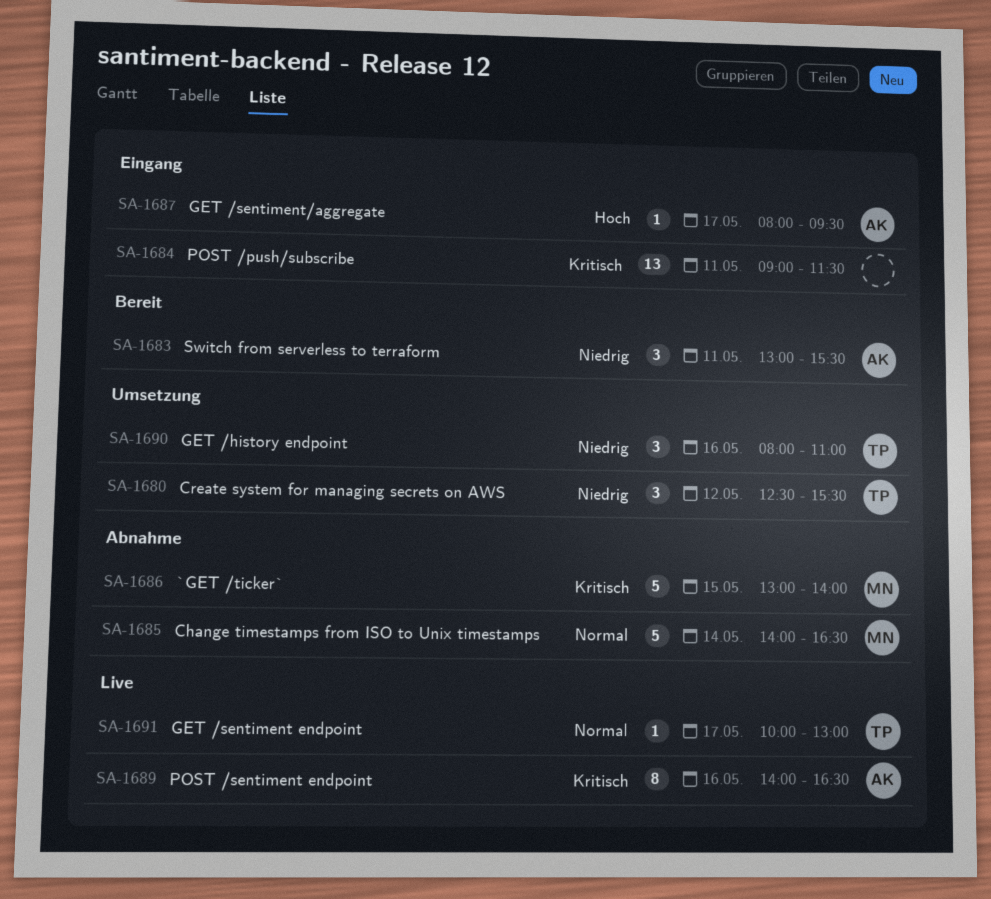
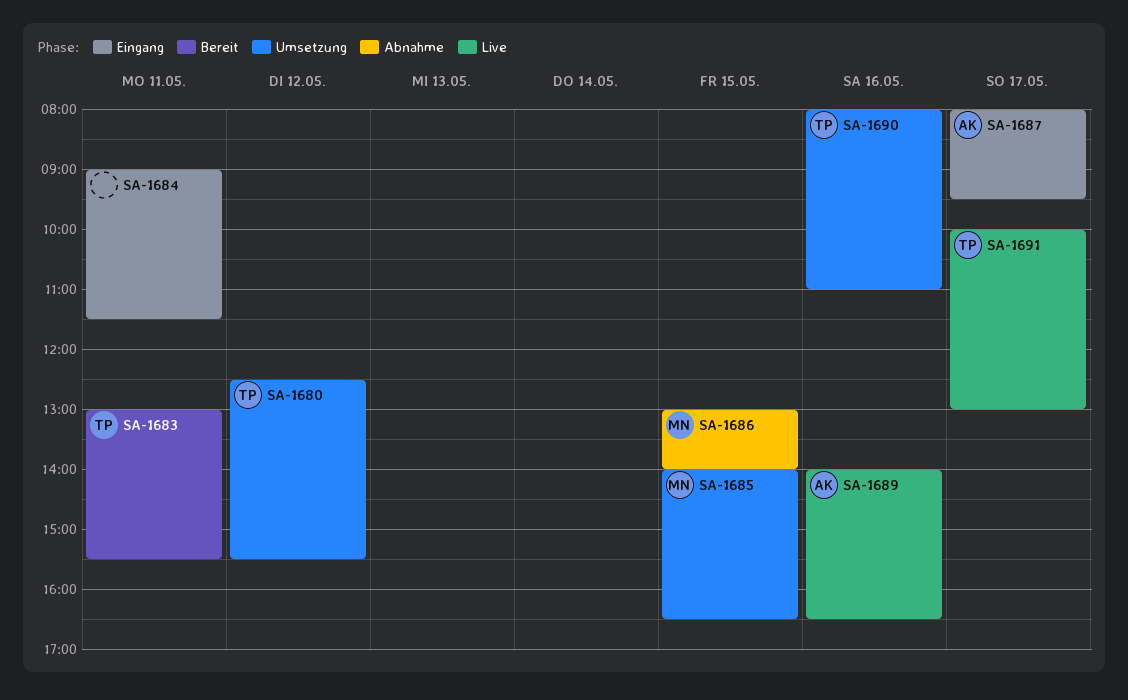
SA-1683, owner: AK -> TP
SA-1685, status: Abnahme -> Umsetzung
SA-1685, day: May 14 -> May 15

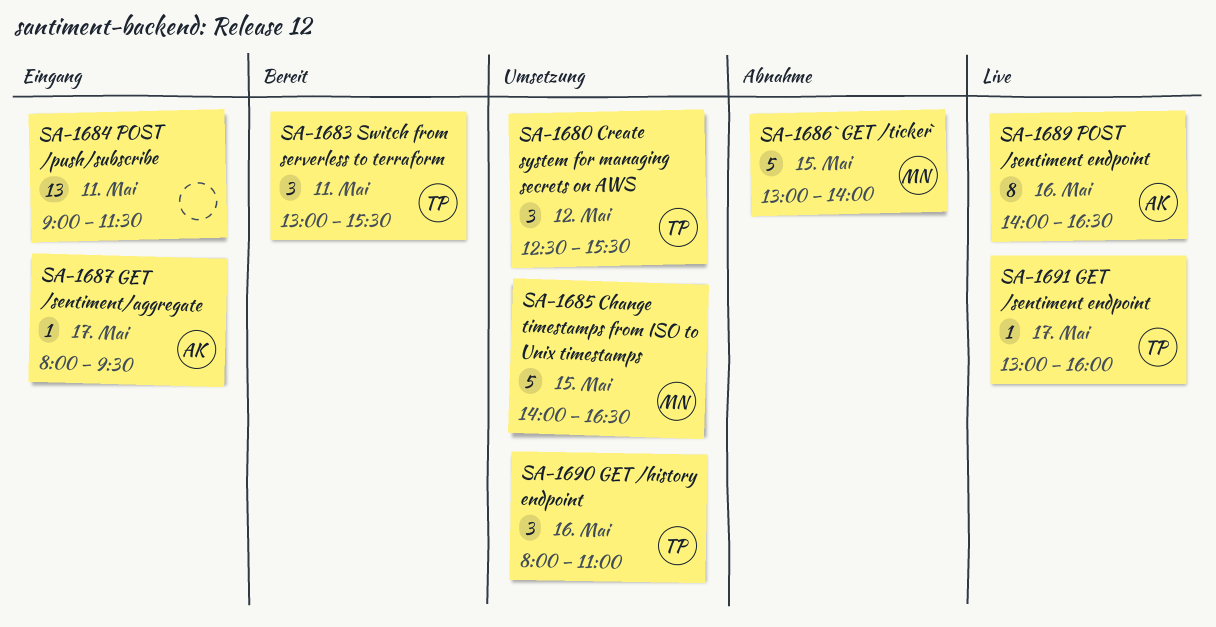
SA-1691, begins: 10:00 -> 13:00
SA-1691, ends: 13:00 -> 16:00

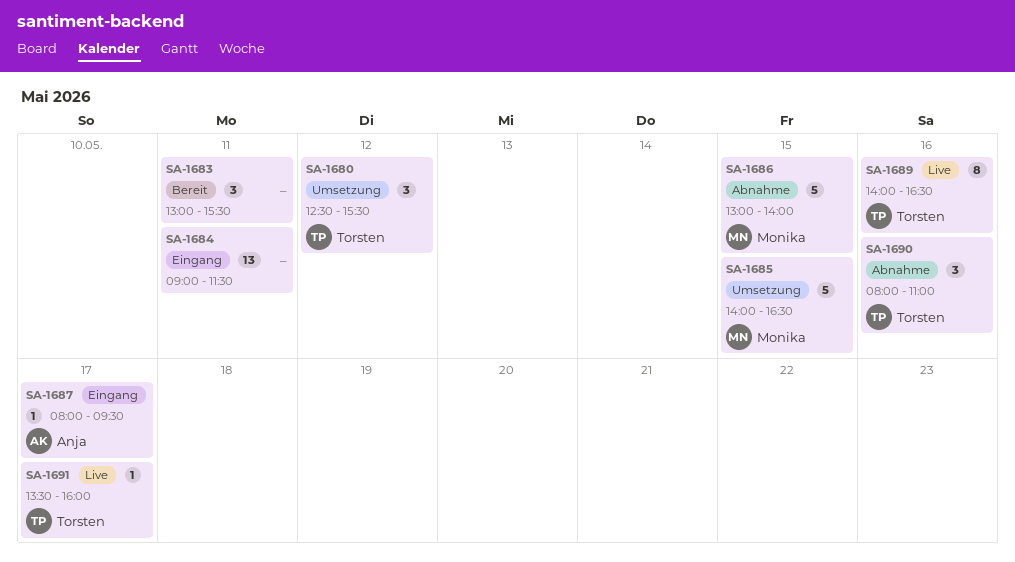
SA-1683, owner: Torsten -> none
SA-1689, owner: Anja -> Torsten
SA-1690, status: Umsetzung -> Abnahme
SA-1691, begins: 13:00 -> 13:30

